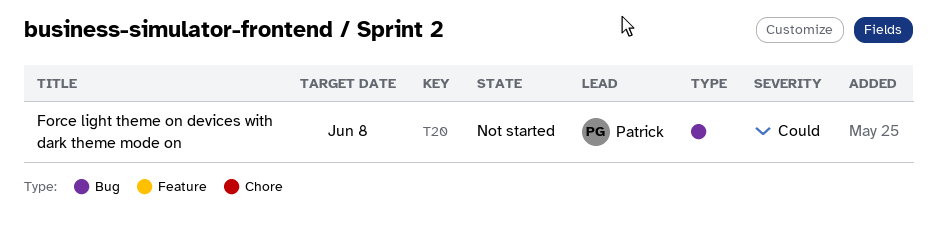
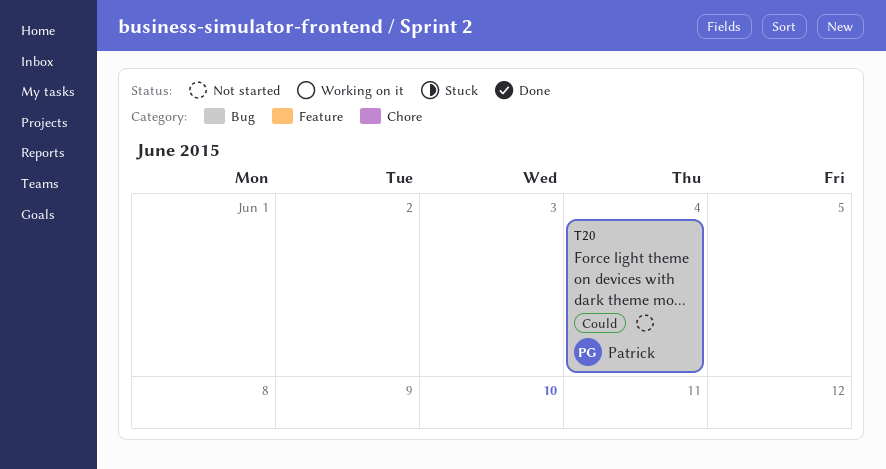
T20, due: Jun 8 -> Jun 4

